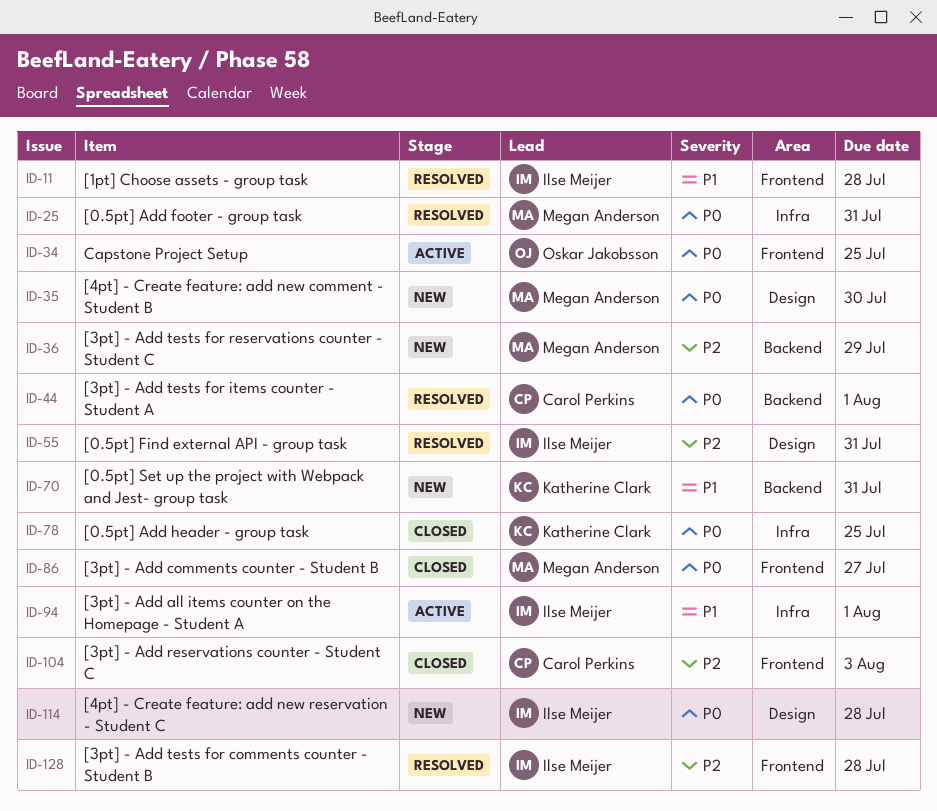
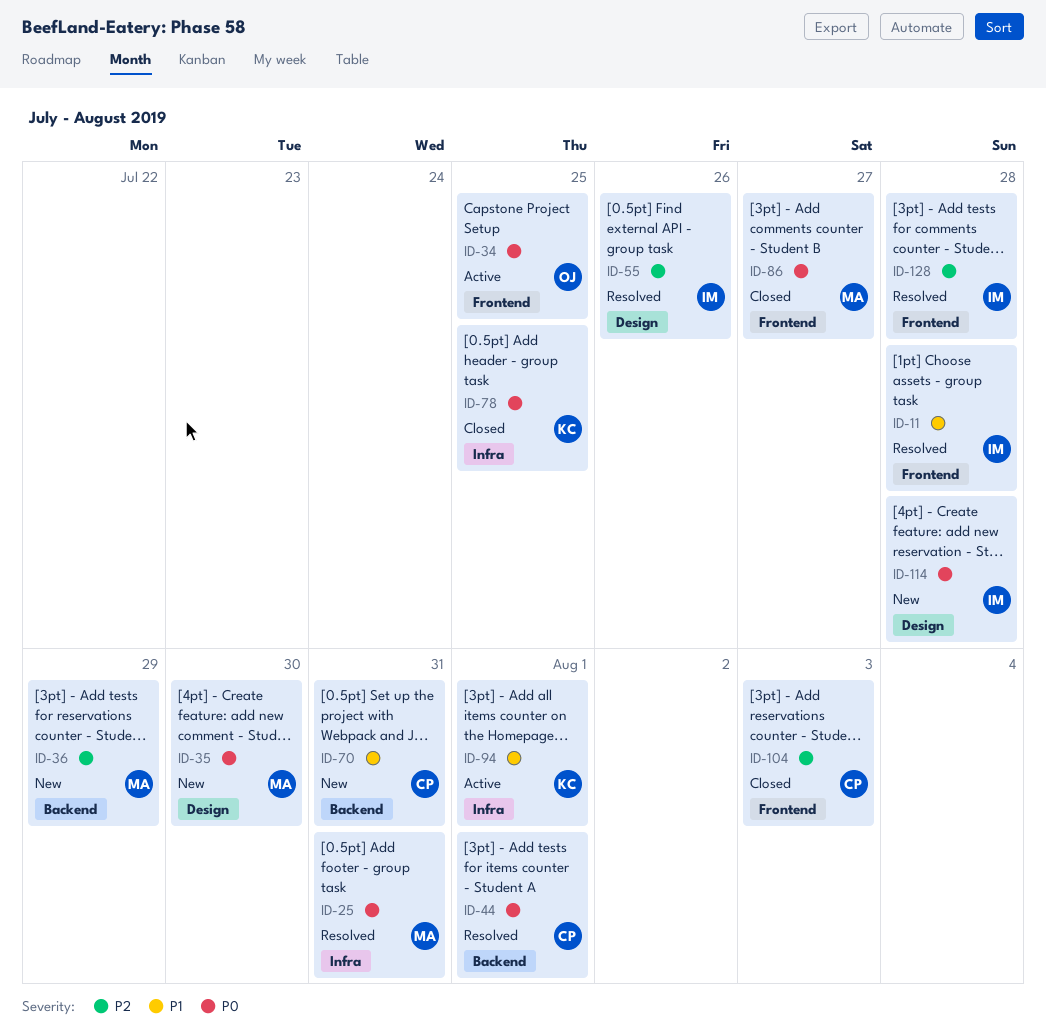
ID-55, due: Jul 31 -> Jul 26
ID-70, owner: Katherine Clark -> Carol Perkins
ID-94, owner: Ilse Meijer -> Katherine Clark

